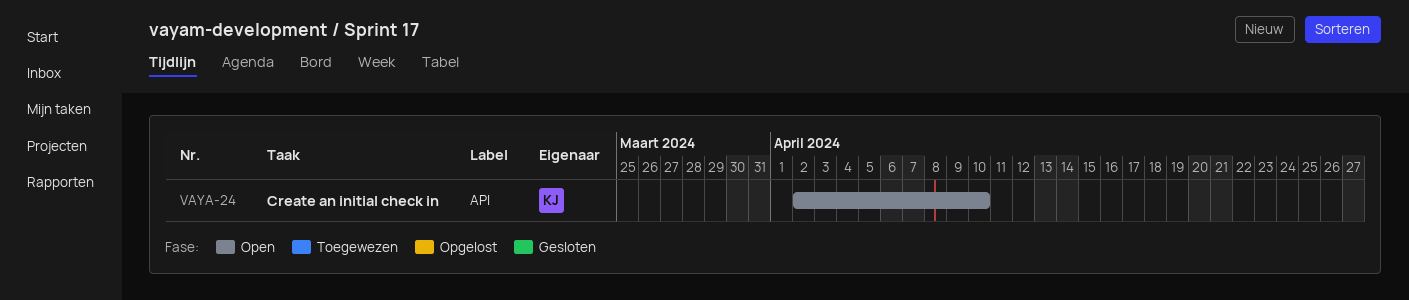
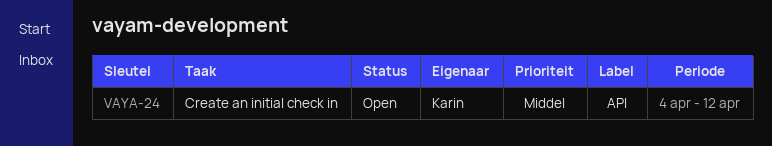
VAYA-24, start: Apr 2 -> Apr 4
VAYA-24, due: Apr 10 -> Apr 12

